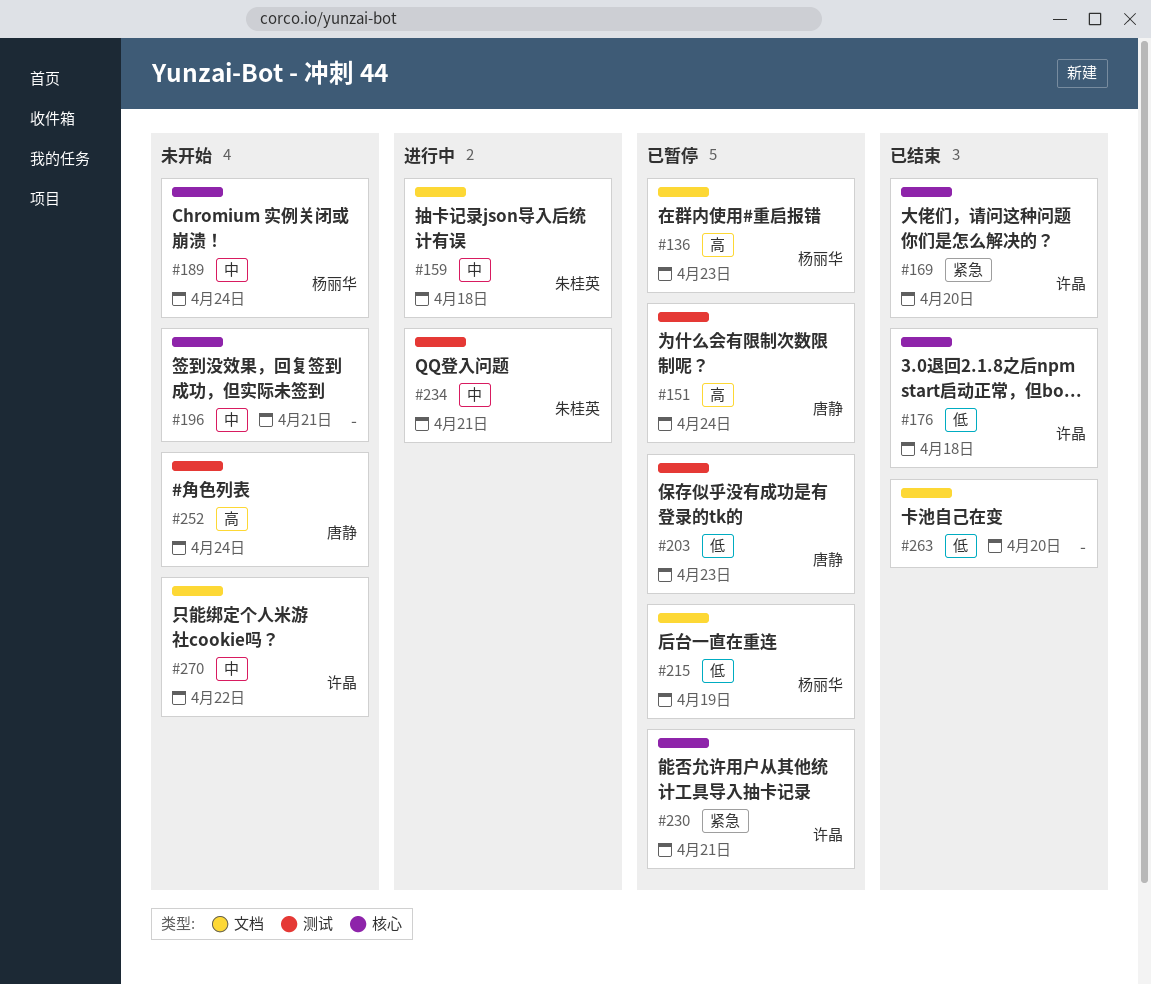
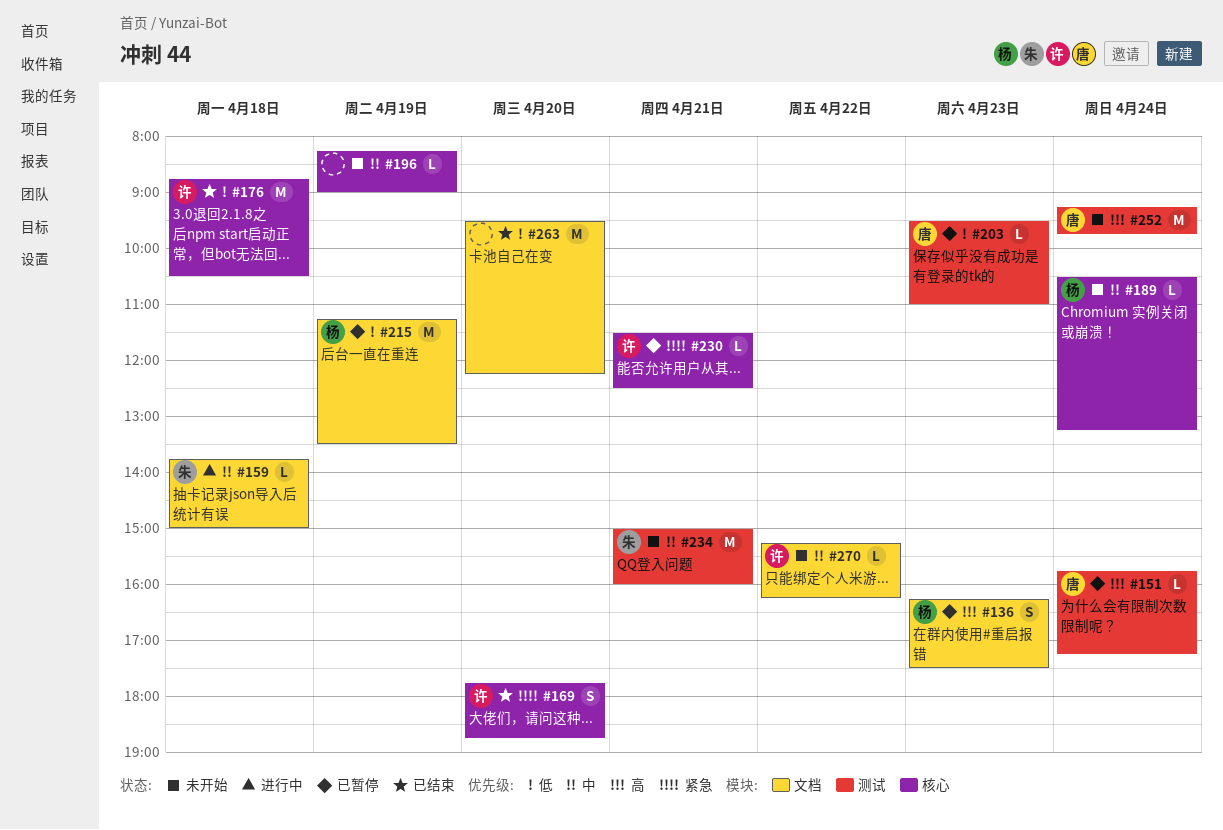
#196, day: Apr 21 -> Apr 19
#234, status: 进行中 -> 未开始

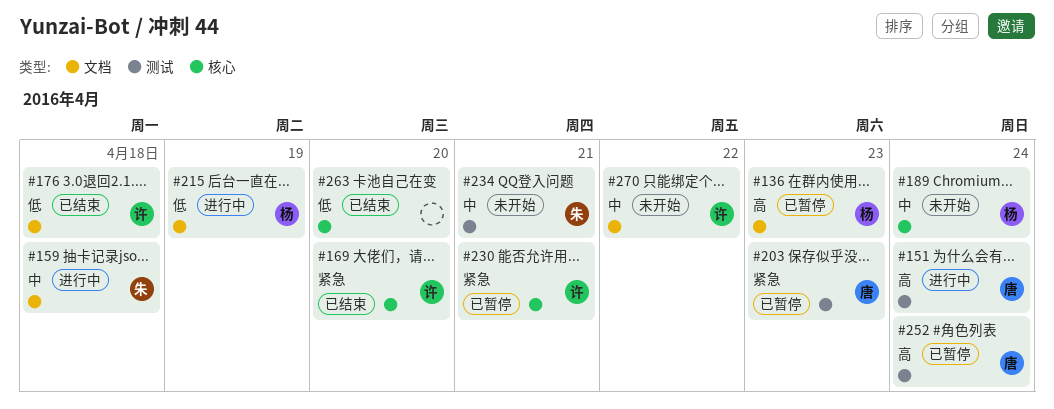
#151, status: 已暂停 -> 进行中
#176, label: 核心 -> 文档
#196: present -> none
#203, priority: 低 -> 紧急
#215, status: 已暂停 -> 进行中
#252, status: 未开始 -> 已暂停
#263, label: 文档 -> 核心

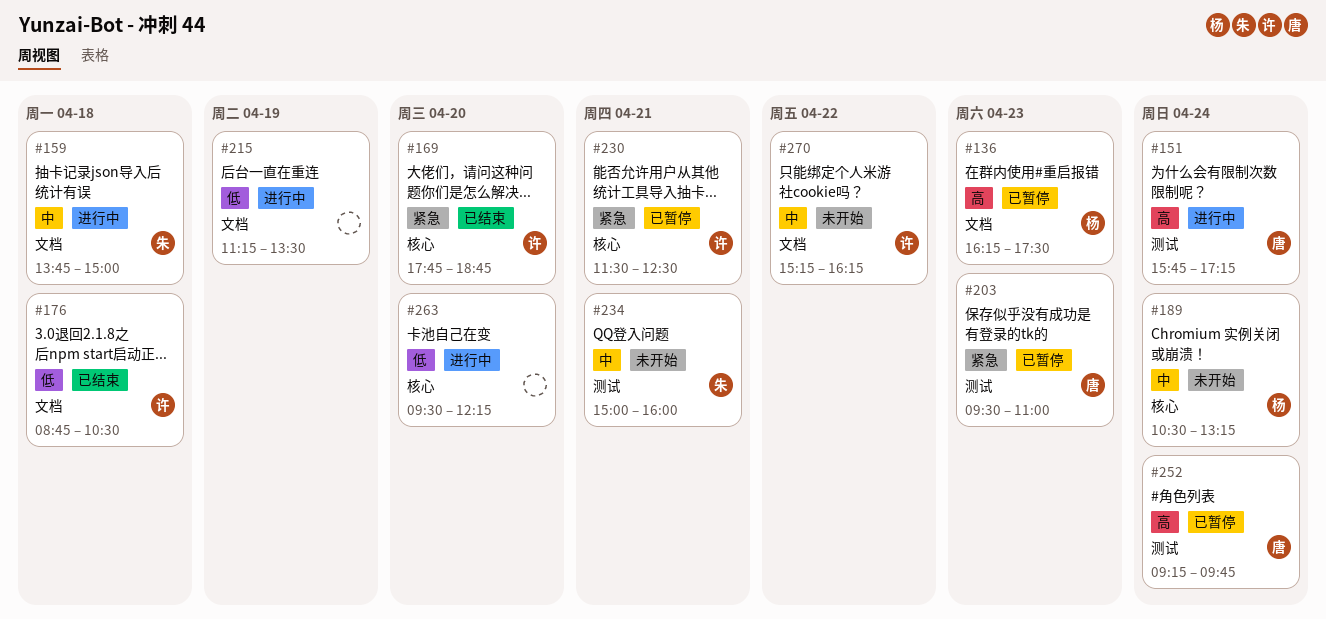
#215, owner: 杨 -> none
#263, status: 已结束 -> 进行中

